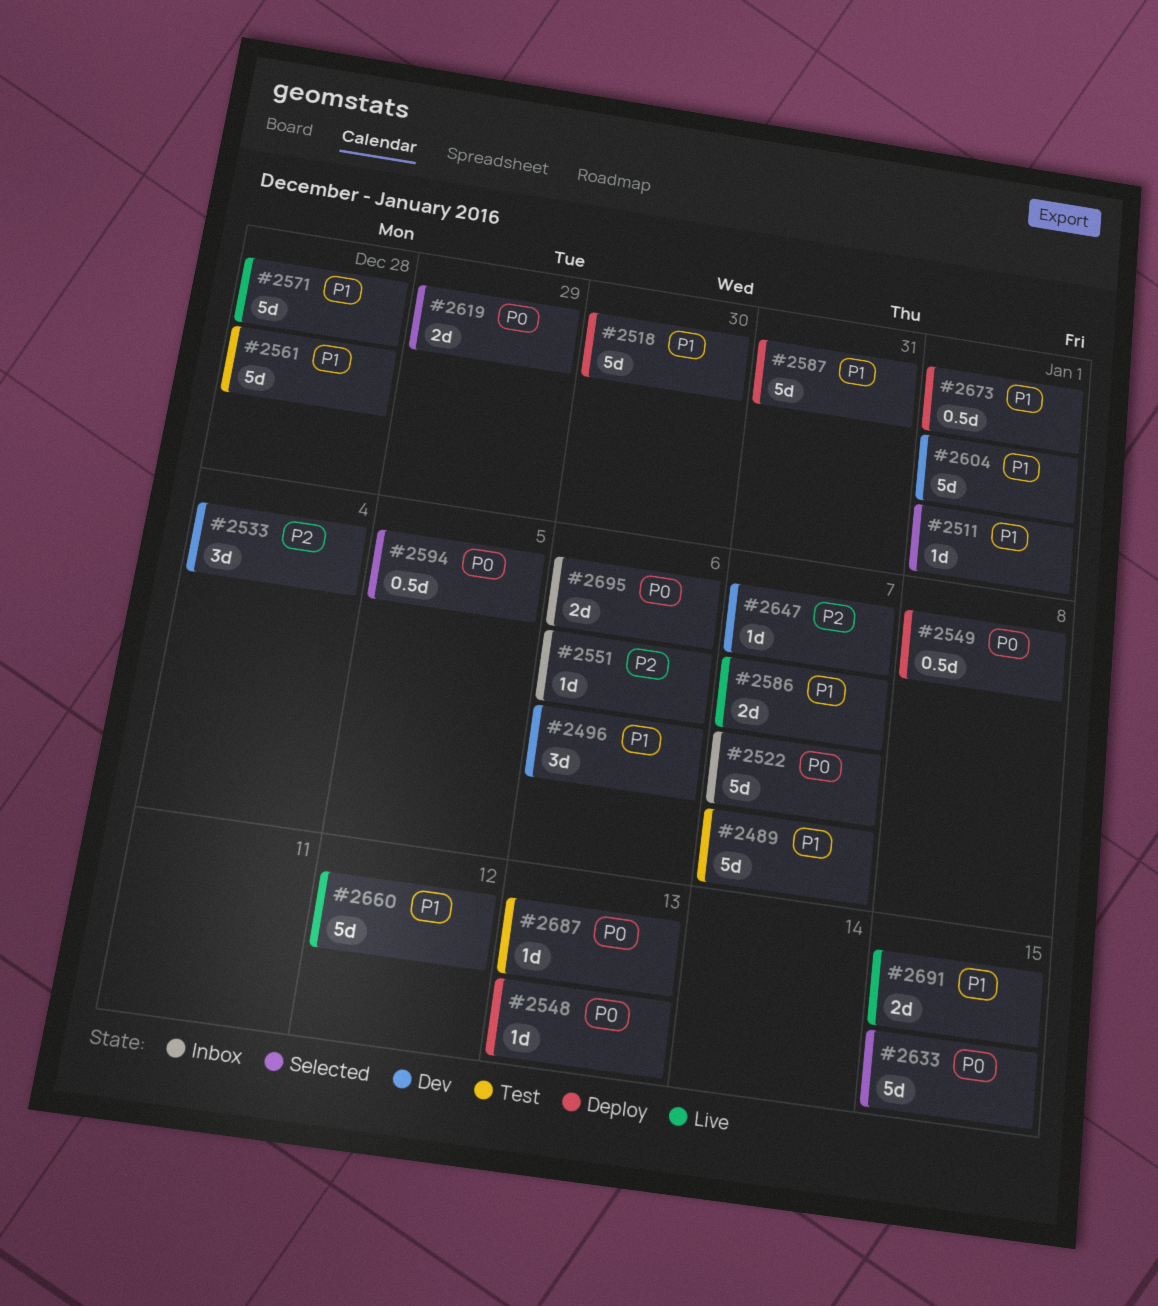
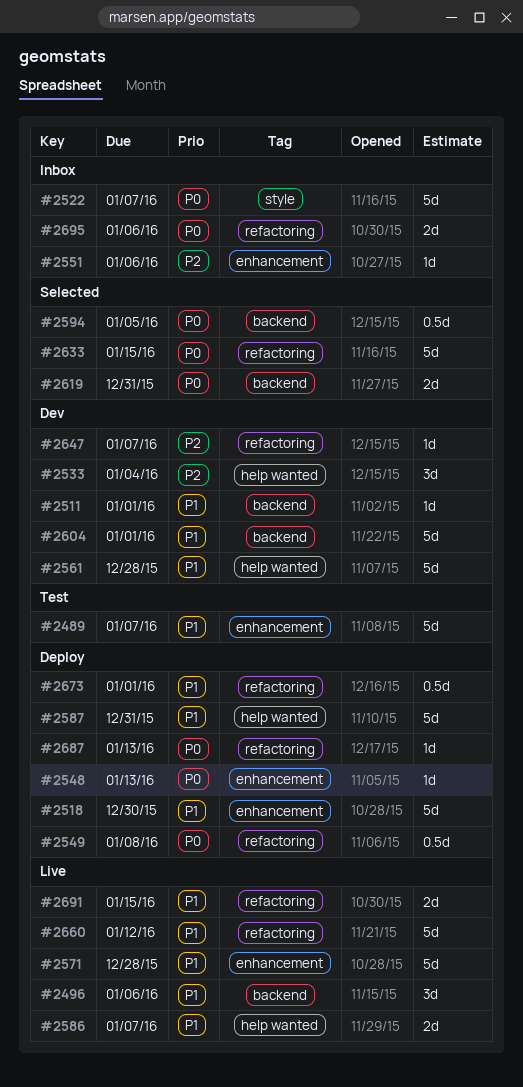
#2496, status: Dev -> Live
#2511, status: Selected -> Dev
#2561, status: Test -> Dev
#2619, due: Dec 29 -> Dec 31
#2687, status: Test -> Deploy

